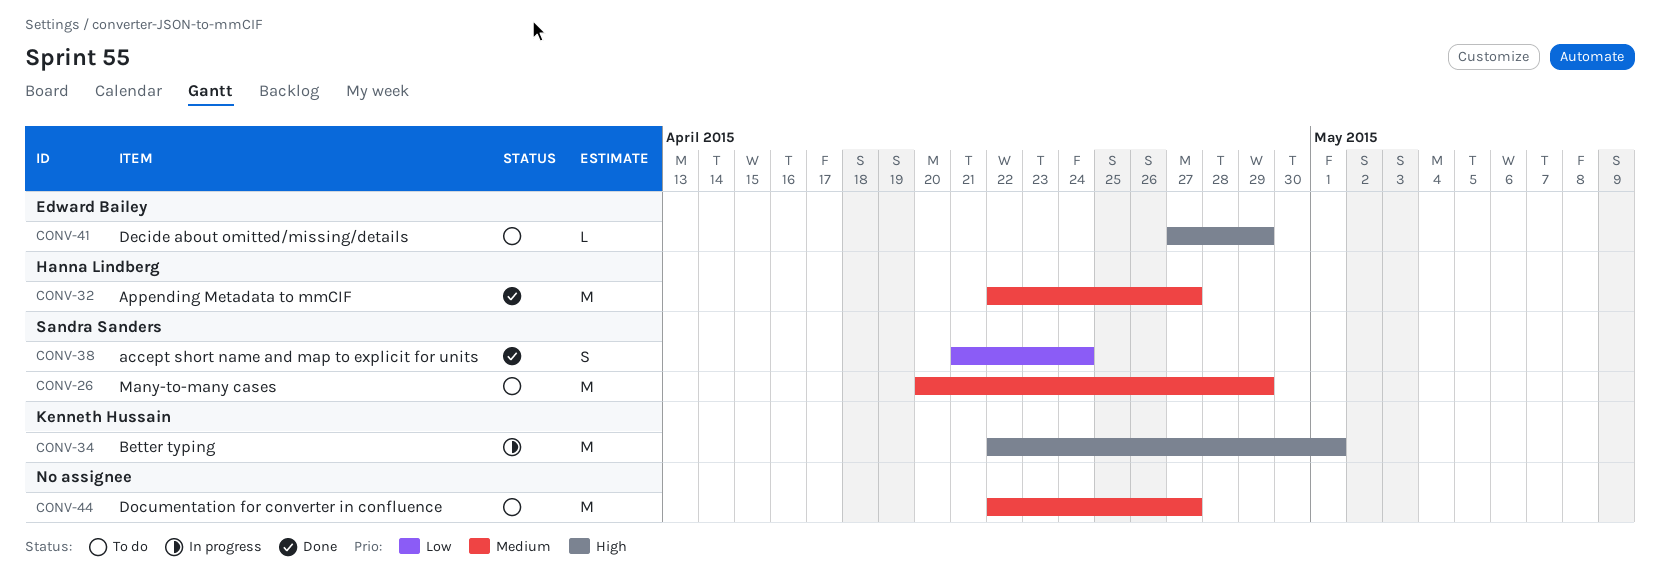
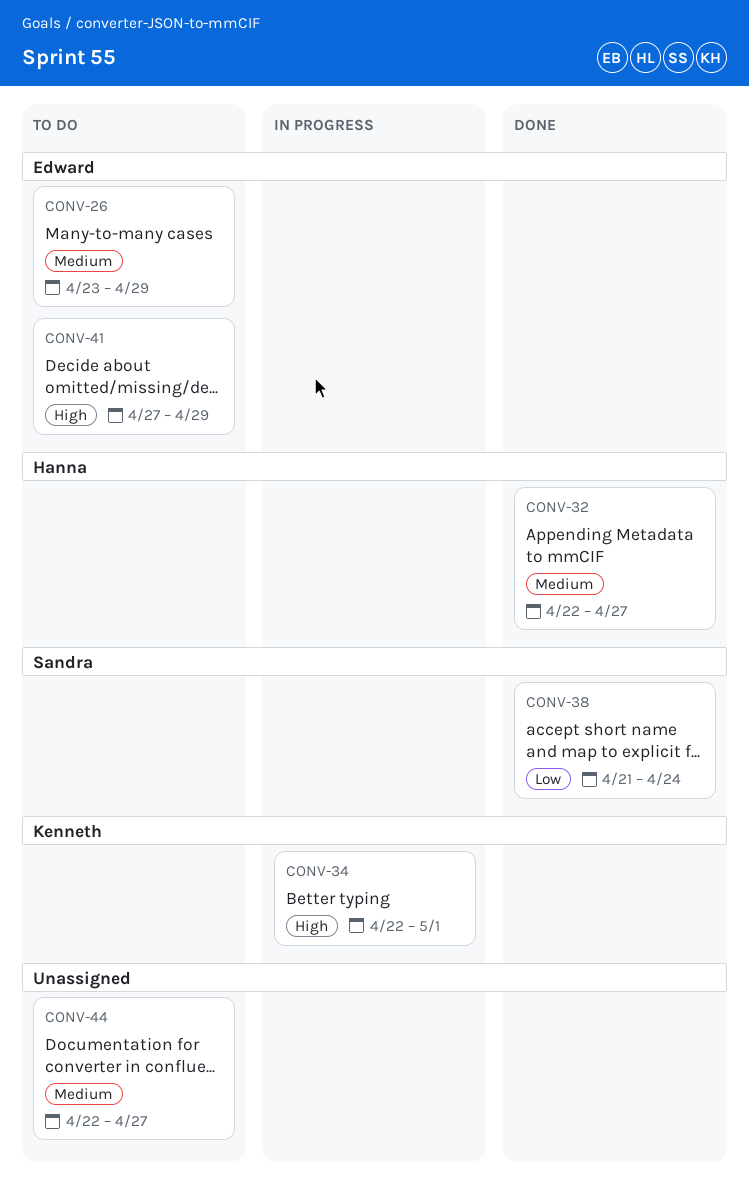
CONV-26, owner: Sandra Sanders -> Edward Bailey
CONV-26, start: Apr 20 -> Apr 23

